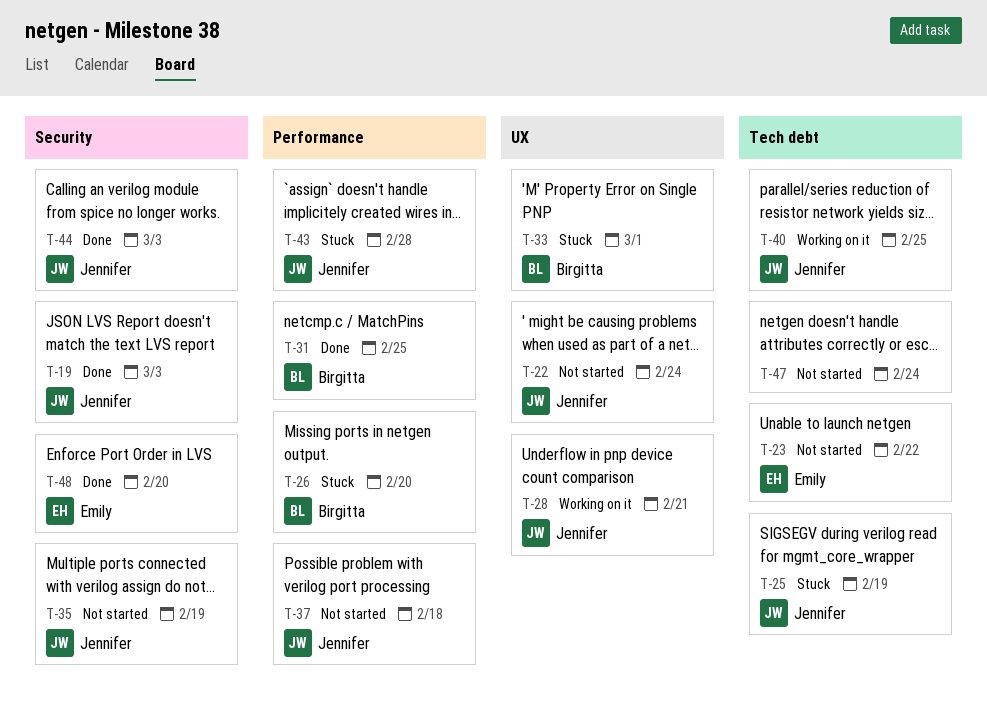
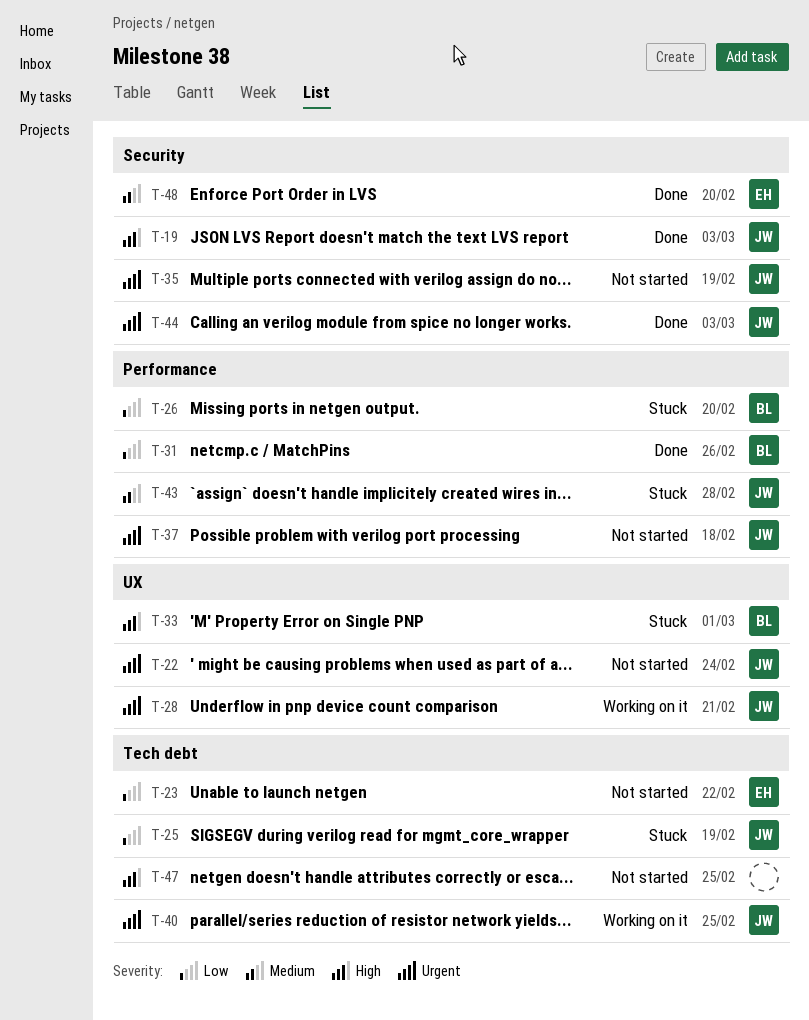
T-31, due: Feb 25 -> Feb 26
T-47, due: Feb 24 -> Feb 25

